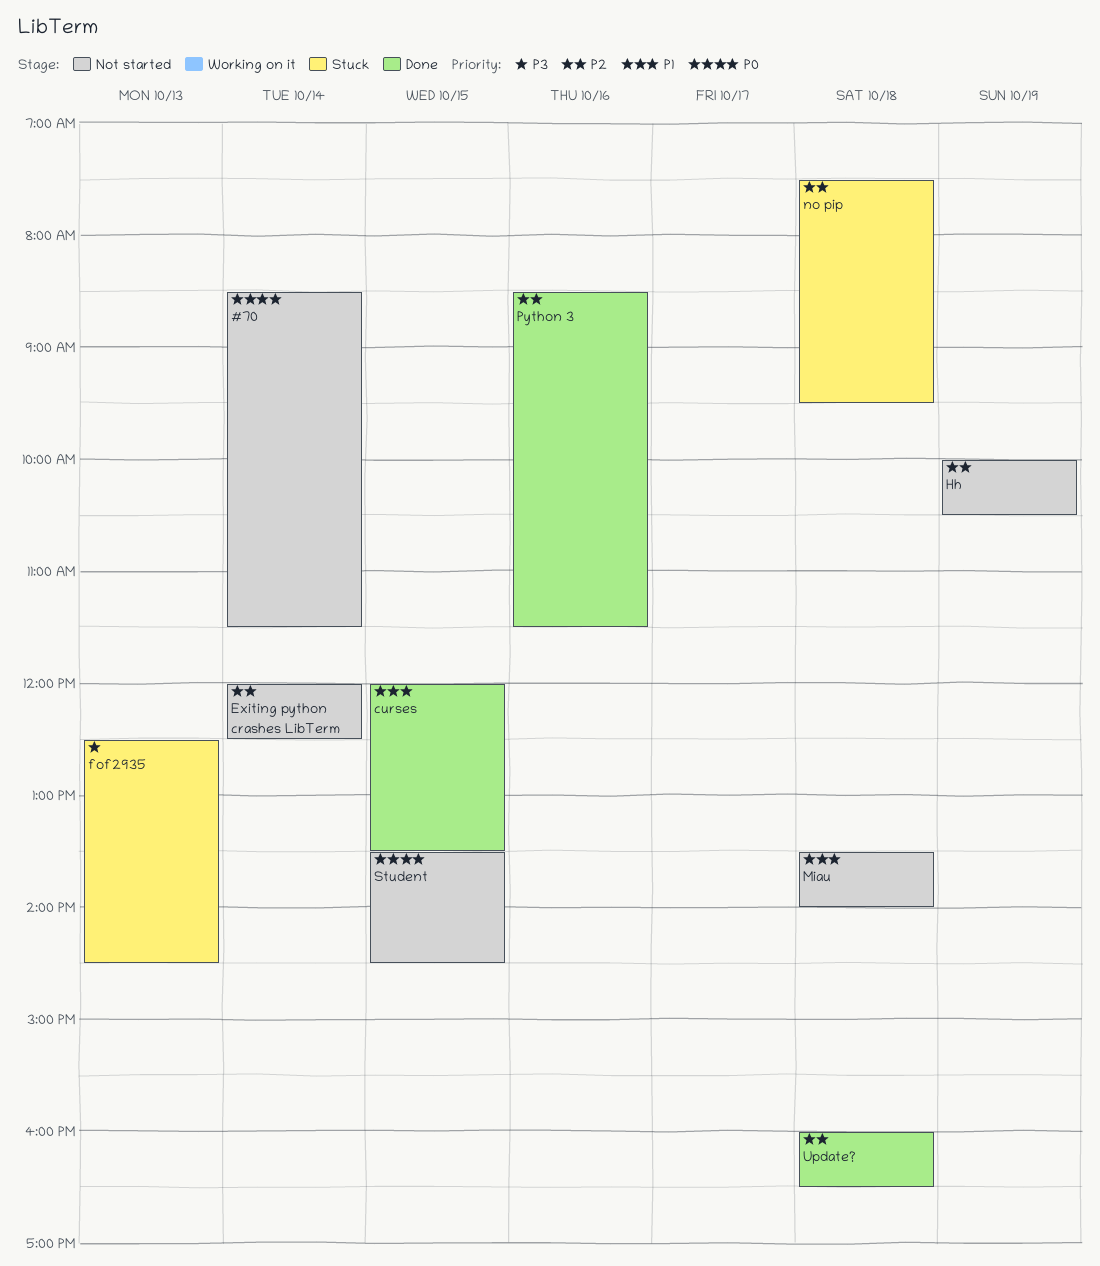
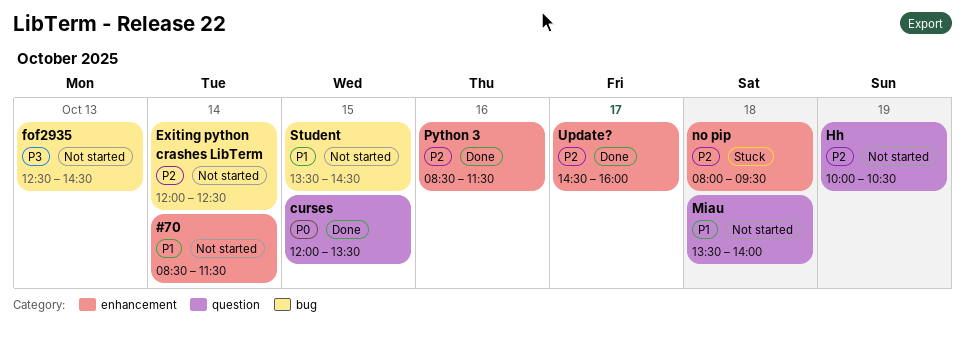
#70, priority: P0 -> P1
curses, priority: P1 -> P0
fof2935, status: Stuck -> Not started
no pip, begins: 07:30 -> 08:00
Student, priority: P0 -> P1
Update?, day: Oct 18 -> Oct 17
Update?, begins: 16:00 -> 14:30
Update?, ends: 16:30 -> 16:00

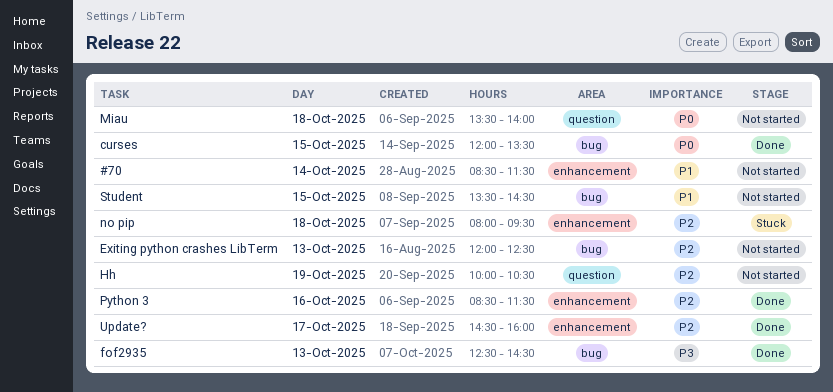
curses, label: question -> bug
Exiting python crashes LibTerm, day: Oct 14 -> Oct 13
fof2935, status: Not started -> Done
Miau, priority: P1 -> P0

